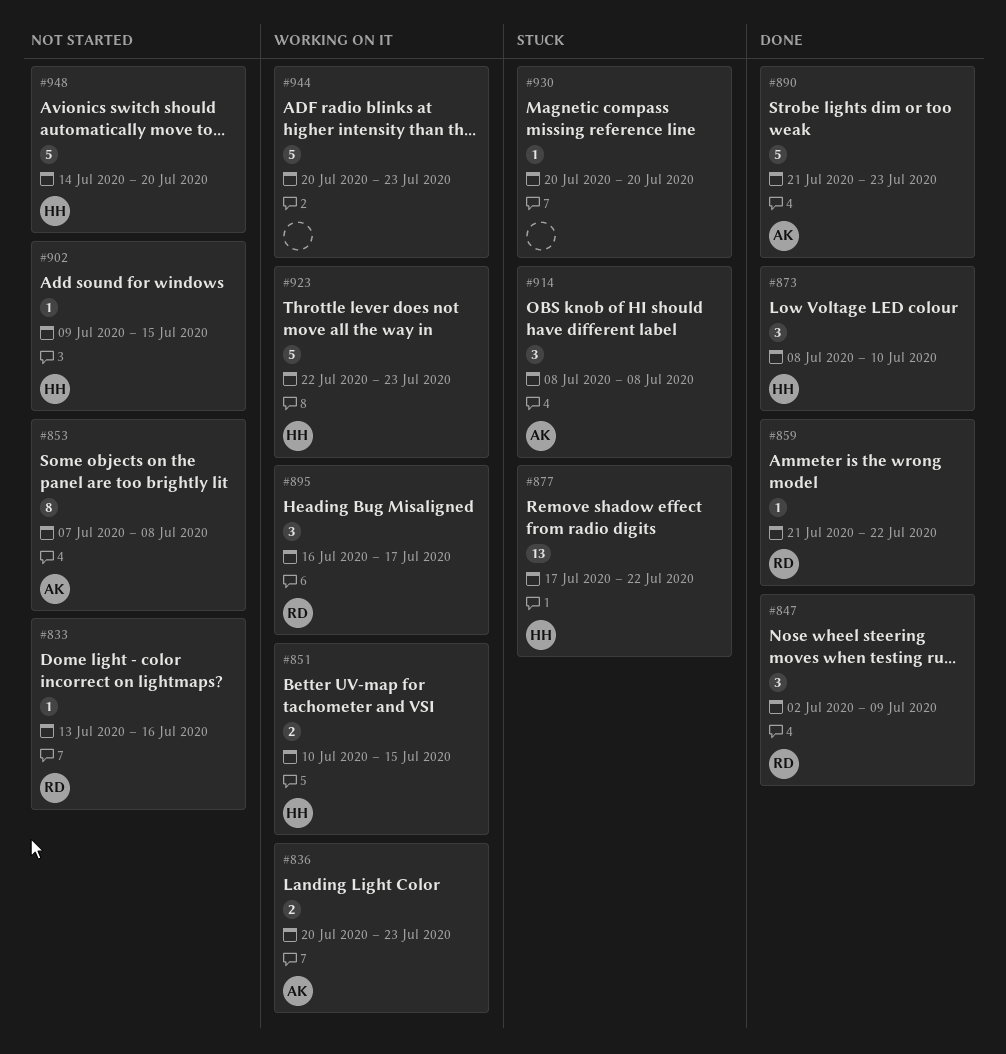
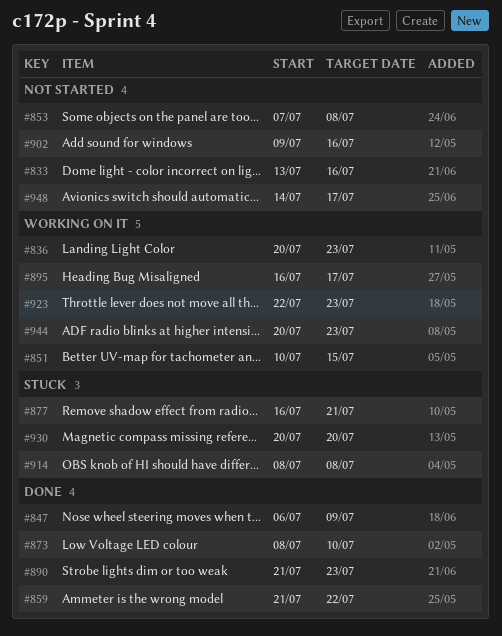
#847, start: Jul 2 -> Jul 6
#877, start: Jul 17 -> Jul 16
#877, due: Jul 22 -> Jul 21
#902, due: Jul 15 -> Jul 16
#948, due: Jul 20 -> Jul 17

